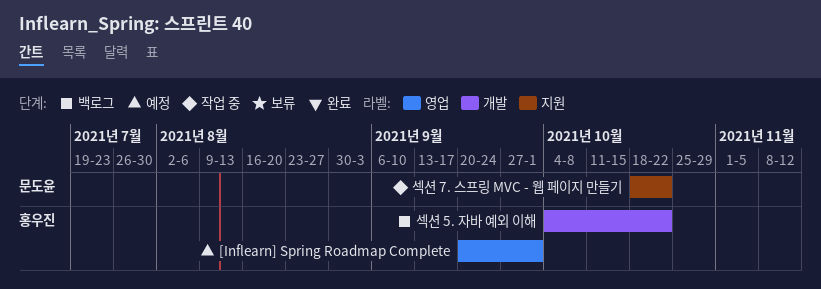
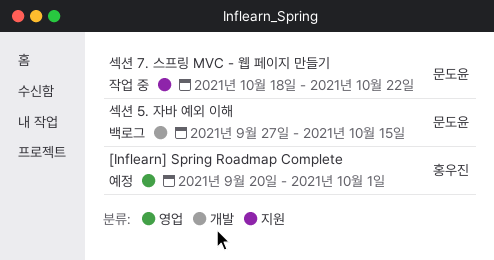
섹션 5. 자바 예외 이해, owner: 홍우진 -> 문도윤
섹션 5. 자바 예외 이해, start: Oct 4 -> Sep 27
섹션 5. 자바 예외 이해, due: Oct 22 -> Oct 15

